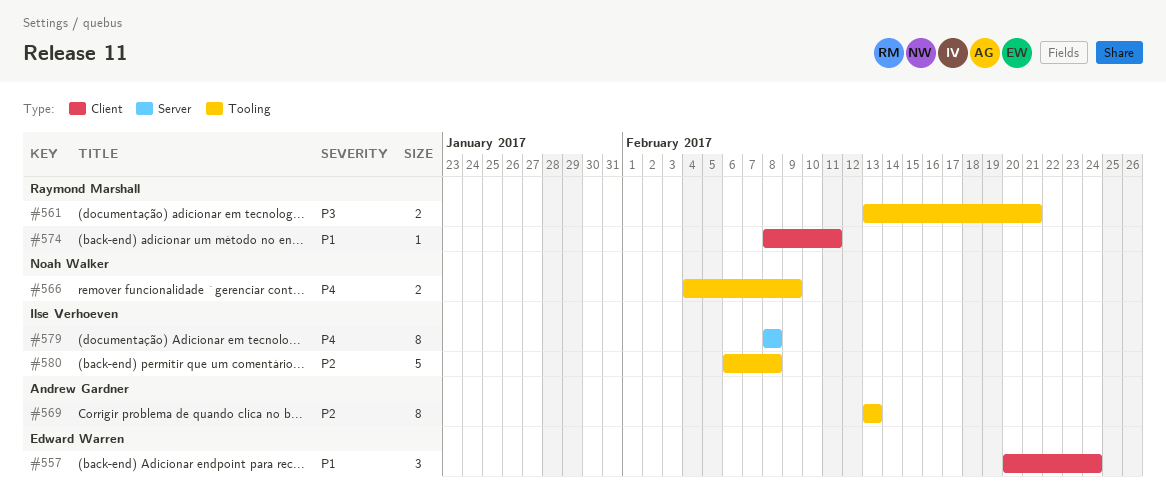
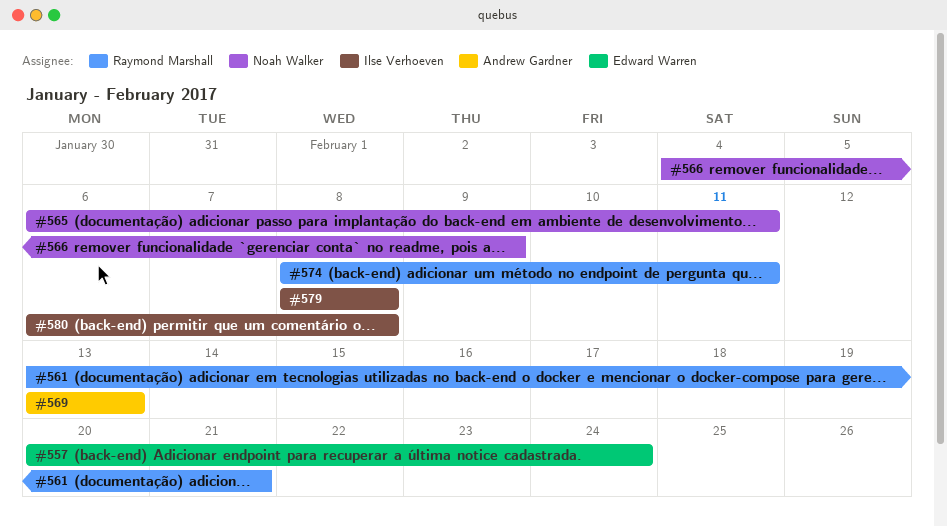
#565: none -> present

